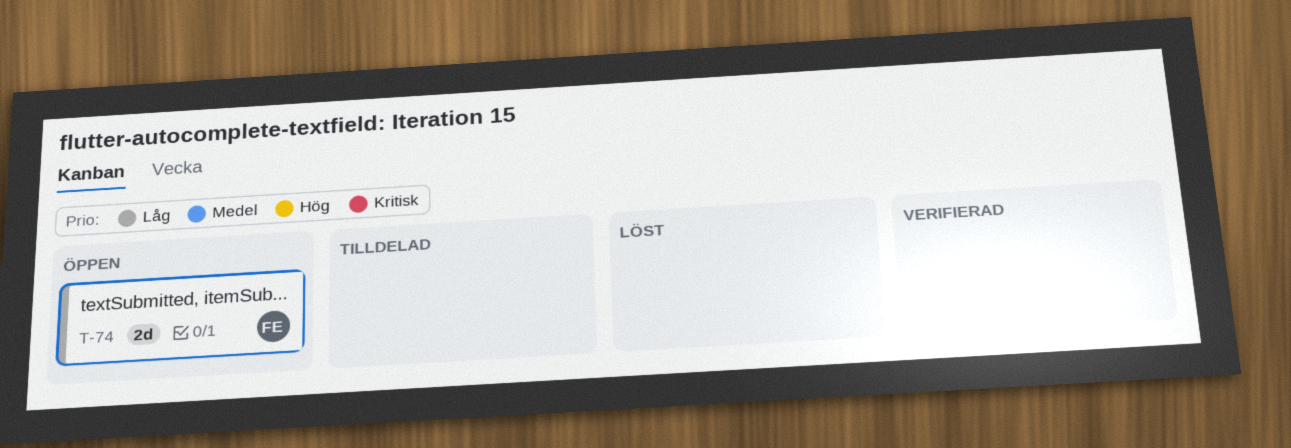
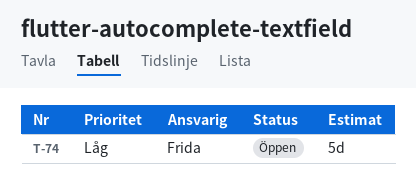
T-74, estimate: 2d -> 5d

